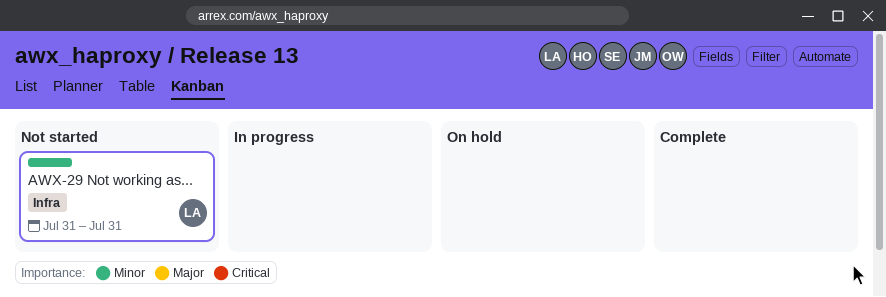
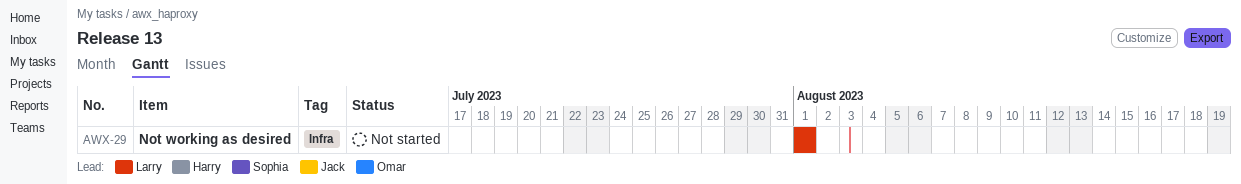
AWX-29, start: Jul 31 -> Aug 1
AWX-29, due: Jul 31 -> Aug 1

